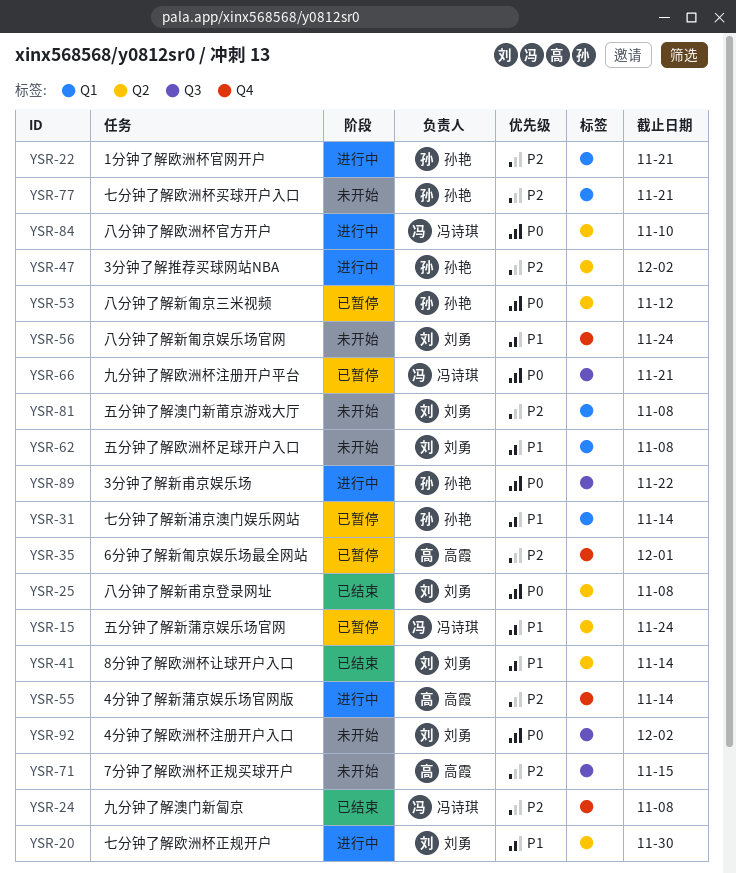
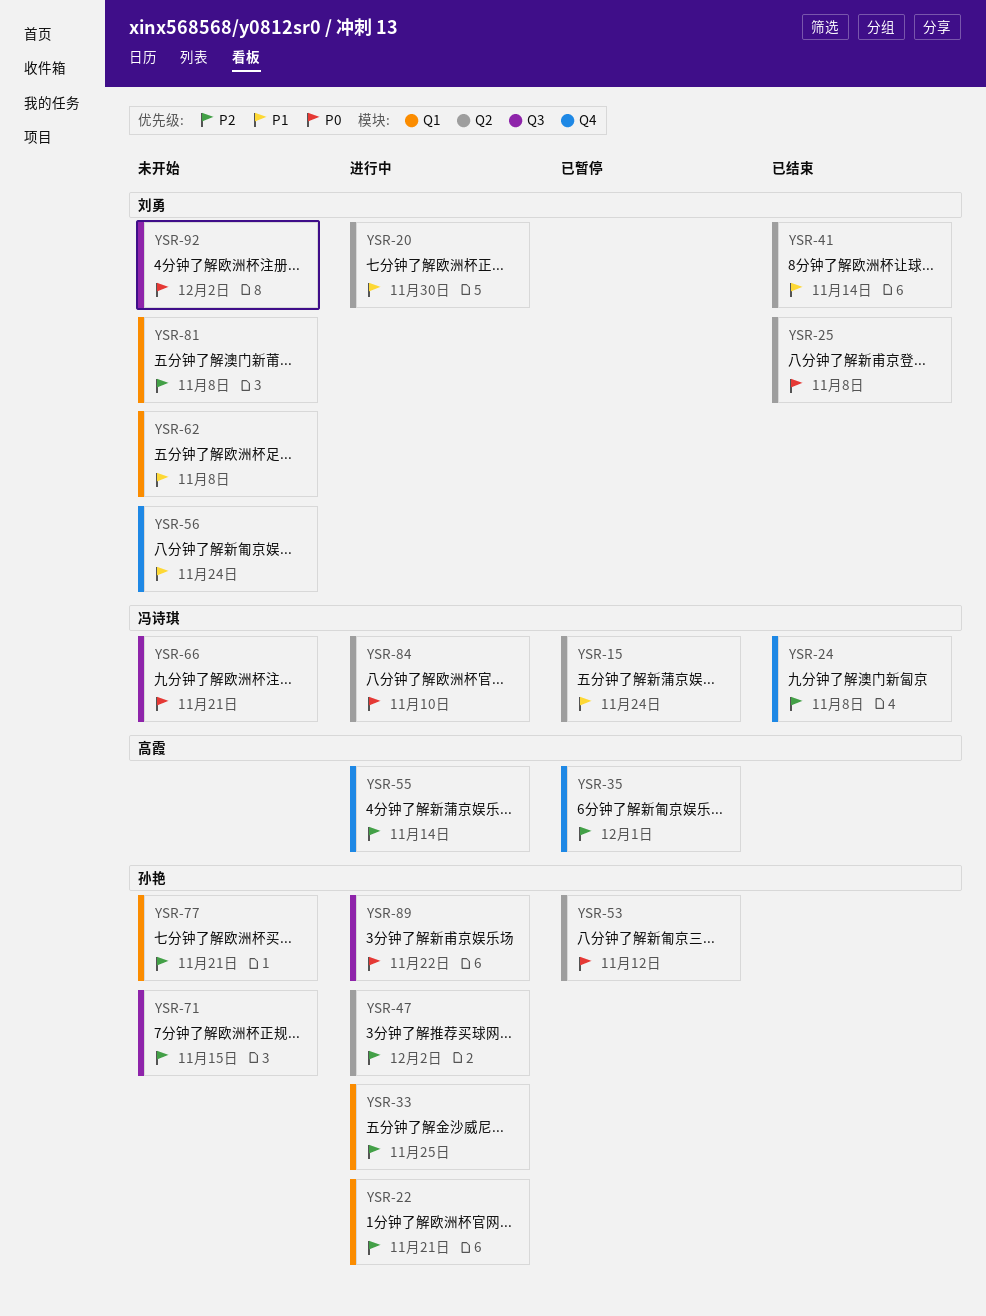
YSR-31: present -> none
YSR-33: none -> present
YSR-66, status: 已暂停 -> 未开始
YSR-71, owner: 高霞 -> 孙艳

